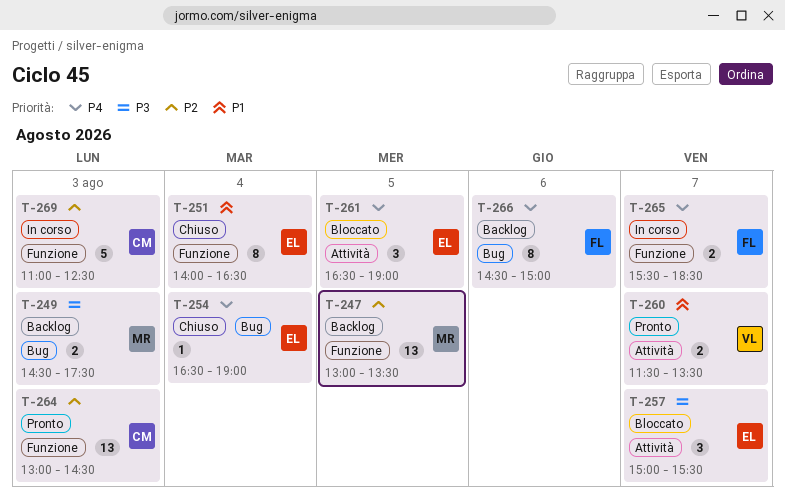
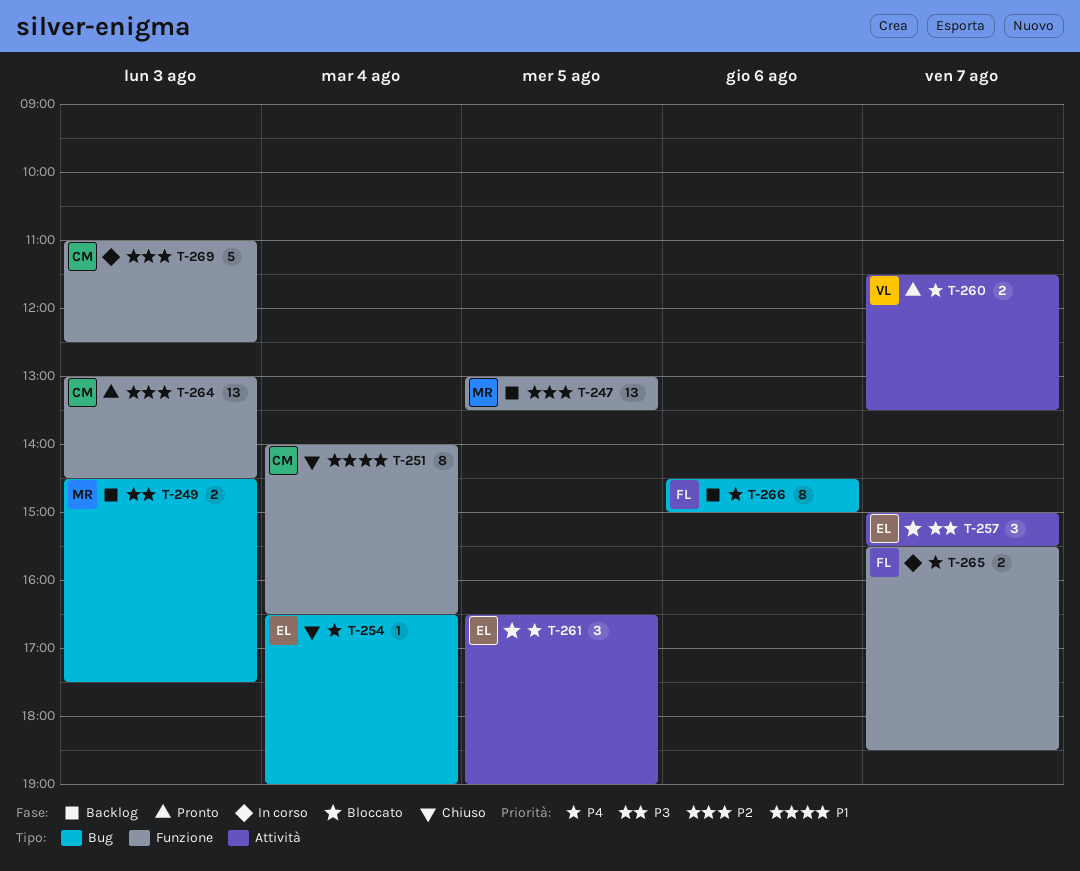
T-251, owner: EL -> CM
T-260, priority: P1 -> P4

